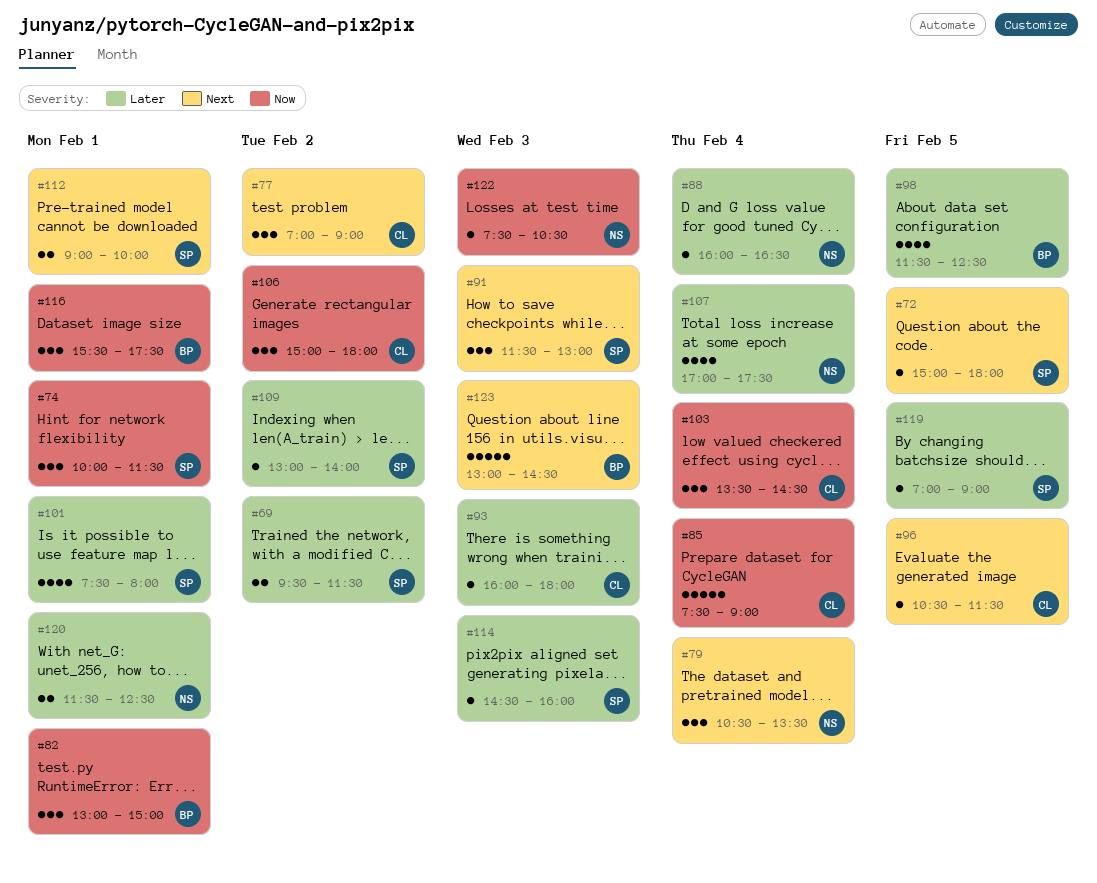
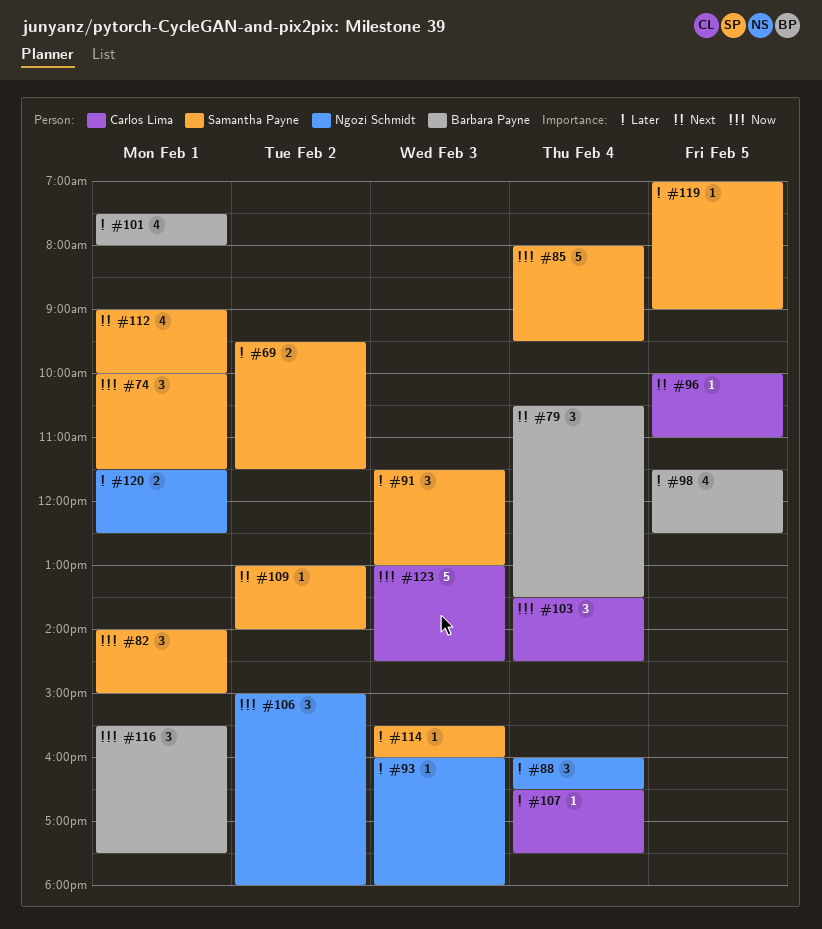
#72: present -> none
#77: present -> none
#79, owner: Ngozi Schmidt -> Barbara Payne
#82, owner: Barbara Payne -> Samantha Payne
#82, begins: 13:00 -> 14:00
#85, owner: Carlos Lima -> Samantha Payne
#85, begins: 07:30 -> 08:00
#85, ends: 09:00 -> 09:30
#88, estimate: 1 -> 3
#91, priority: Next -> Later
#93, owner: Carlos Lima -> Ngozi Schmidt
#96, begins: 10:30 -> 10:00
#96, ends: 11:30 -> 11:00
#101, owner: Samantha Payne -> Barbara Payne
#106, owner: Carlos Lima -> Ngozi Schmidt
#107, owner: Ngozi Schmidt -> Carlos Lima
#107, estimate: 4 -> 1
#107, begins: 17:00 -> 16:30
#109, priority: Later -> Next
#112, estimate: 2 -> 4
#114, begins: 14:30 -> 15:30
#122: present -> none
#123, owner: Barbara Payne -> Carlos Lima
#123, priority: Next -> Now

